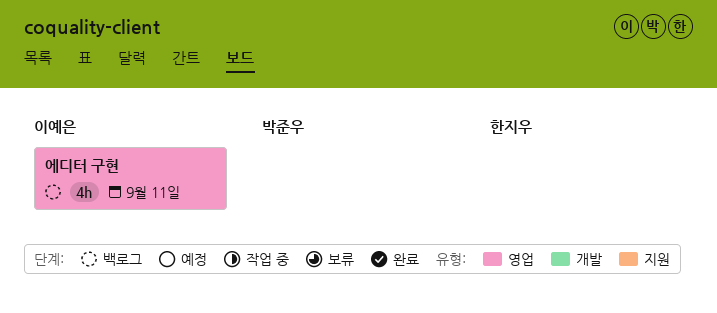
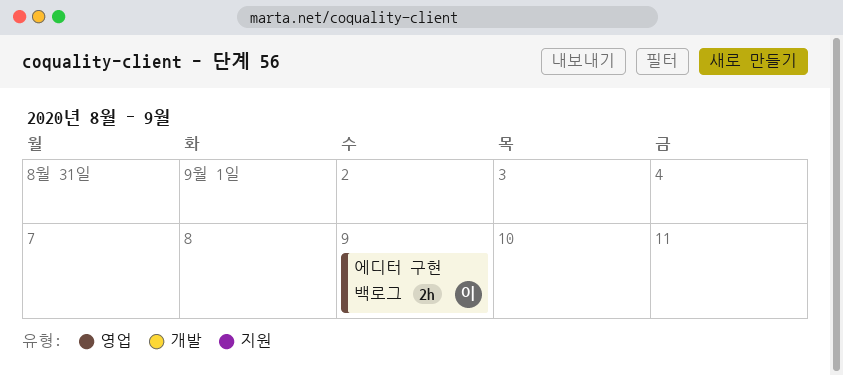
에디터 구현, estimate: 4h -> 2h
에디터 구현, due: Sep 11 -> Sep 9

